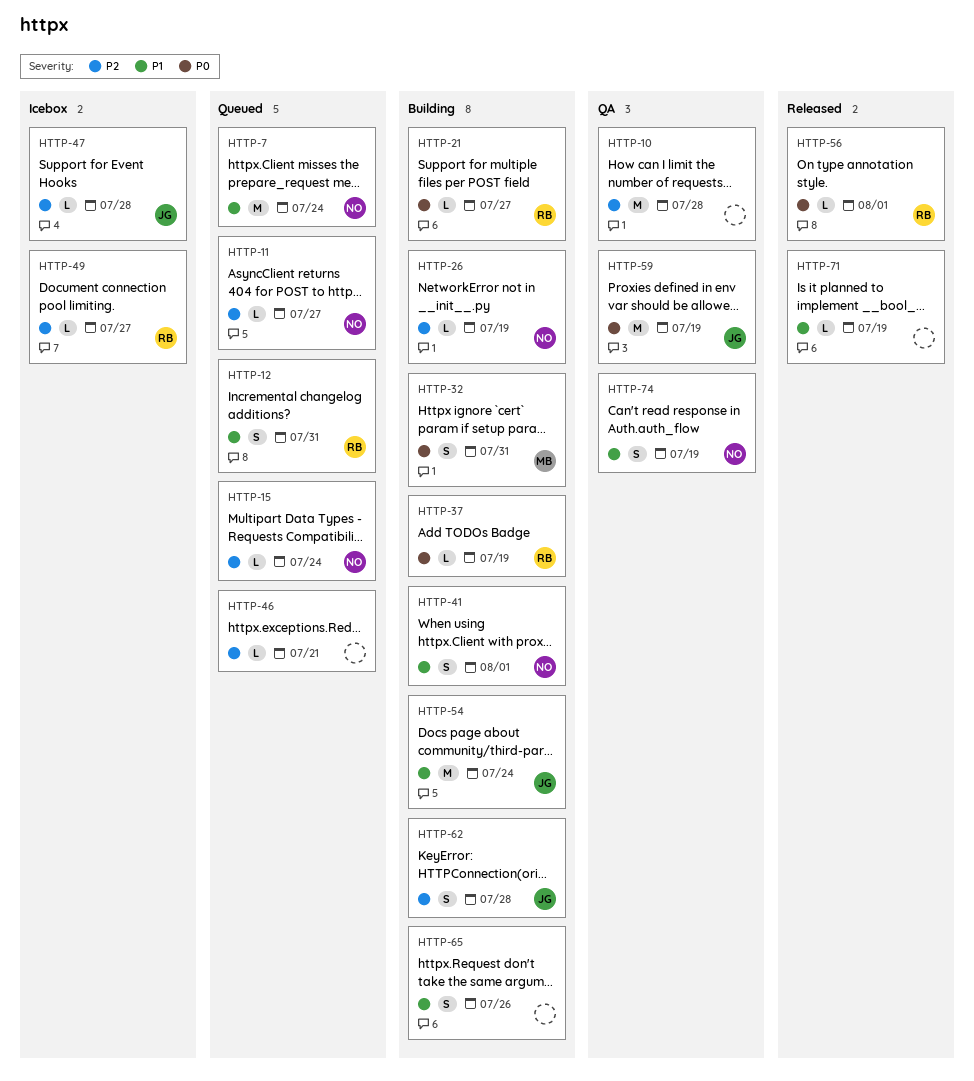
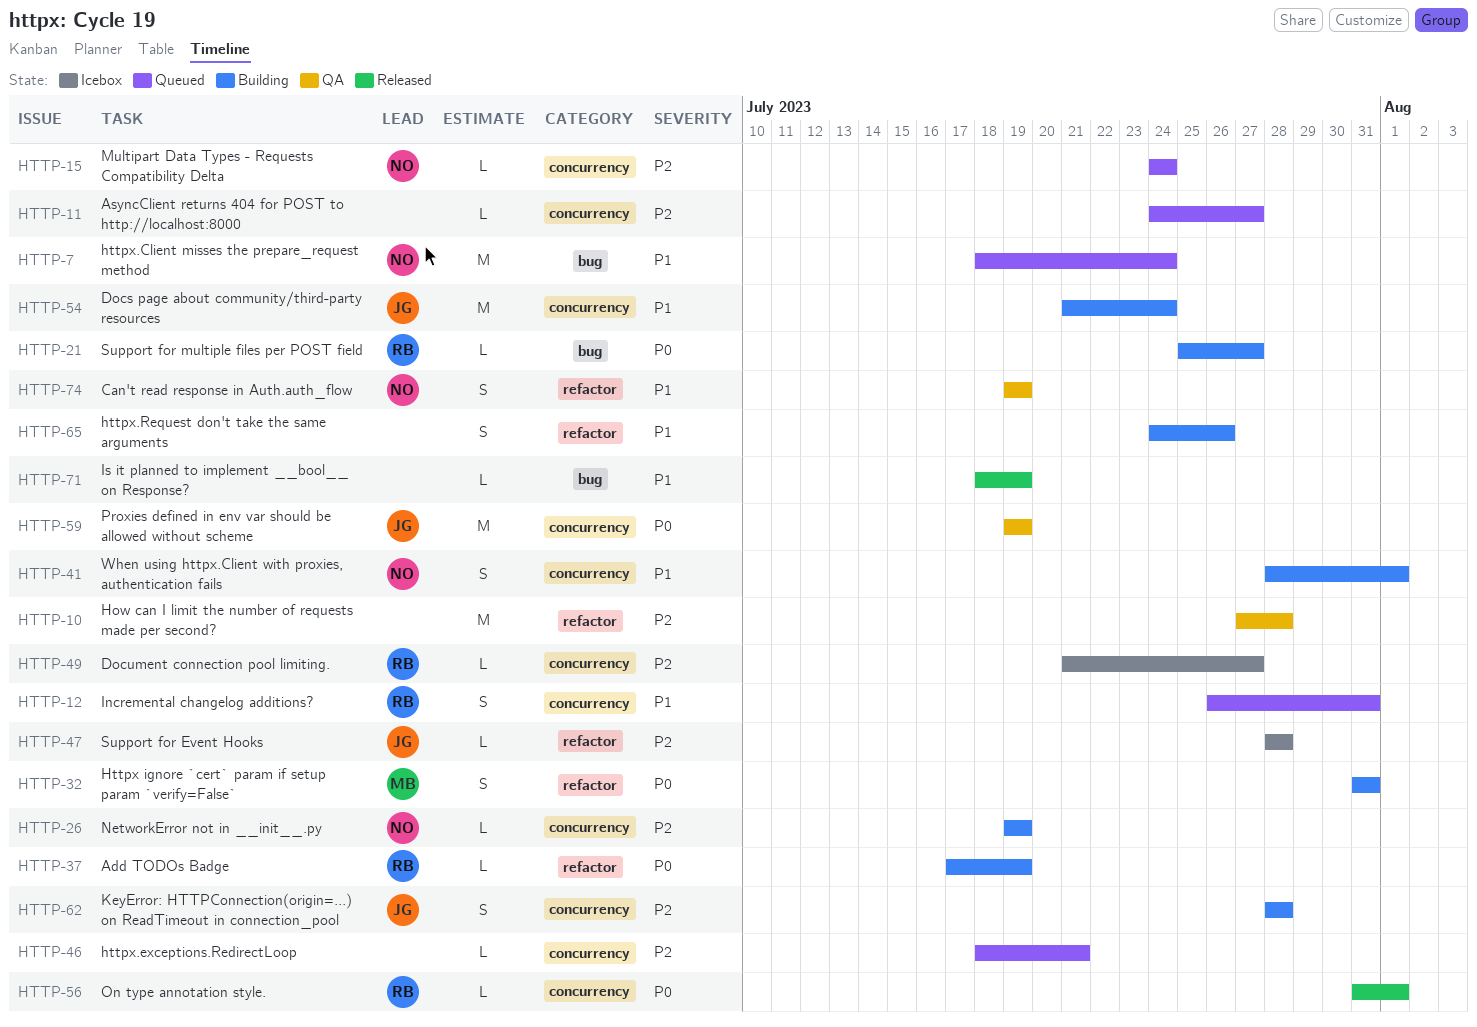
HTTP-11, owner: NO -> none

